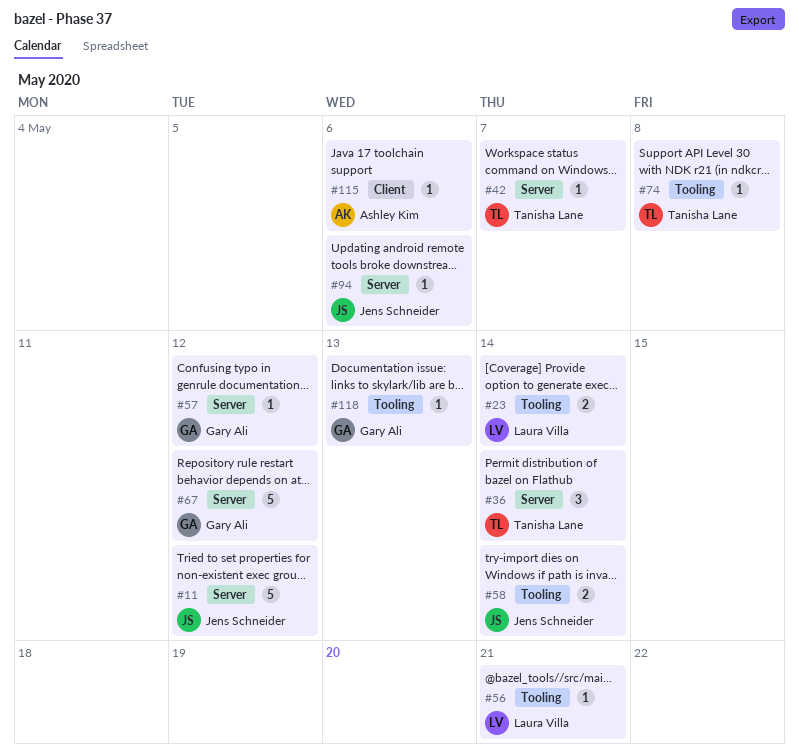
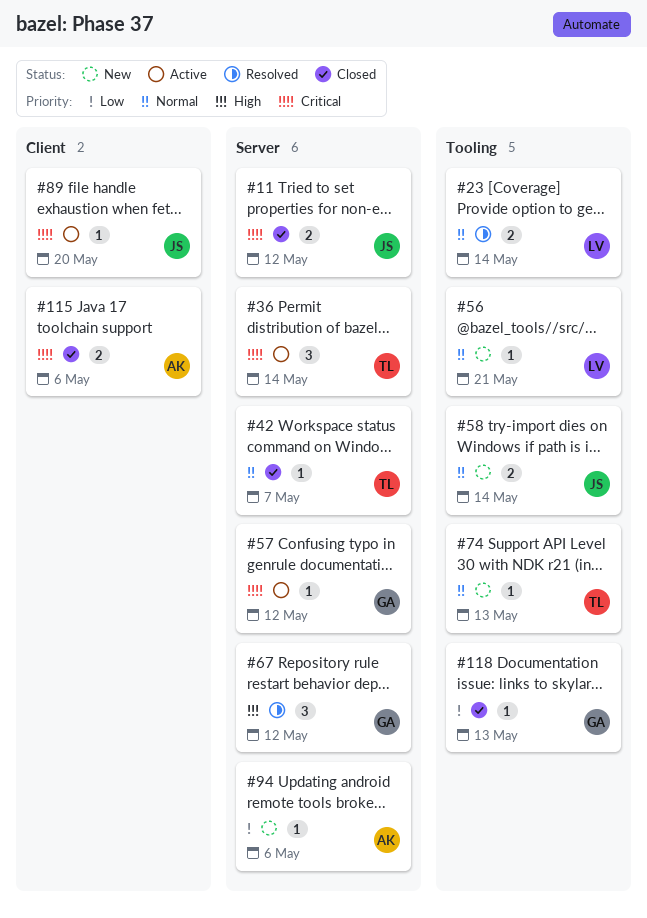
#11, estimate: 5 -> 2
#67, estimate: 5 -> 3
#74, due: May 8 -> May 13
#89: none -> present
#94, owner: Jens Schneider -> Ashley Kim
#115, estimate: 1 -> 2

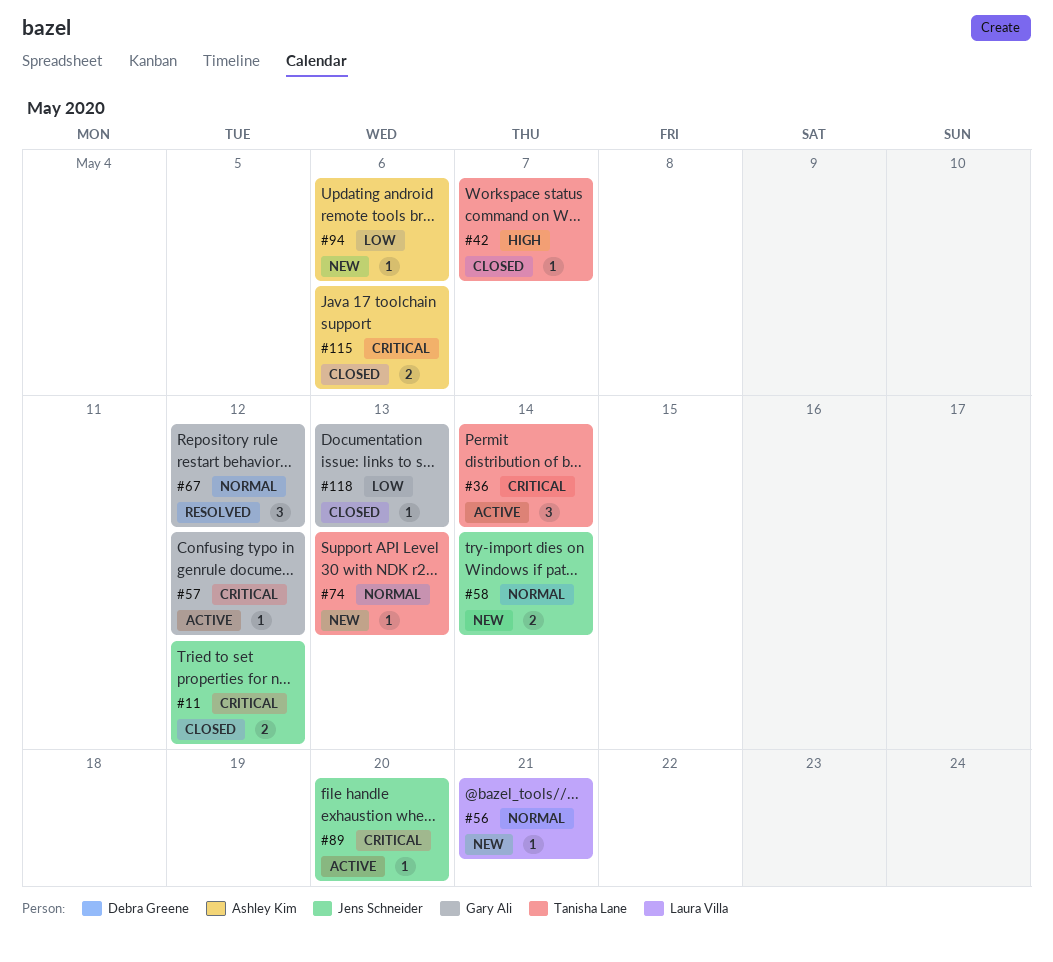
#23: present -> none
#42, priority: Normal -> High
#67, priority: High -> Normal

